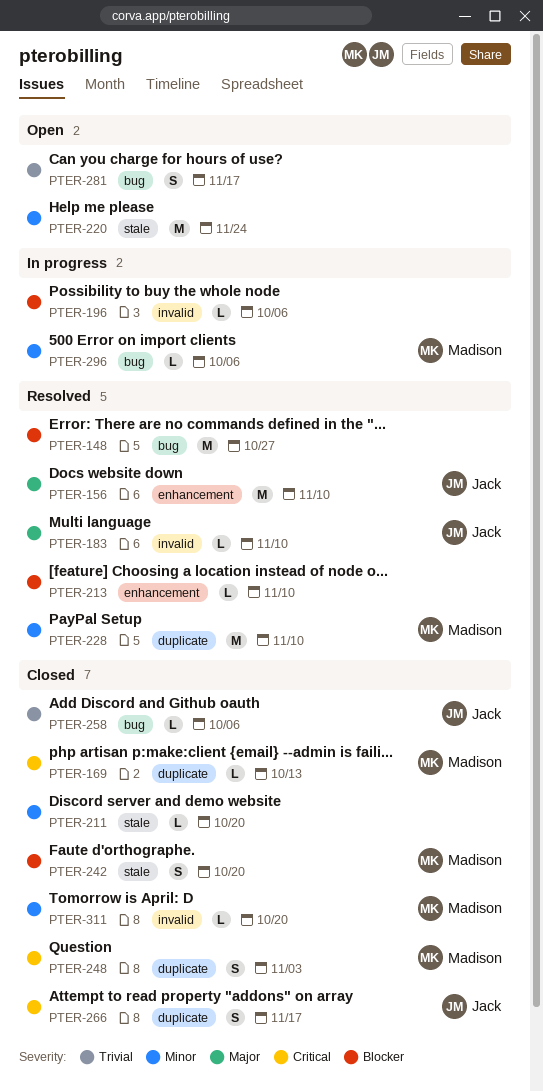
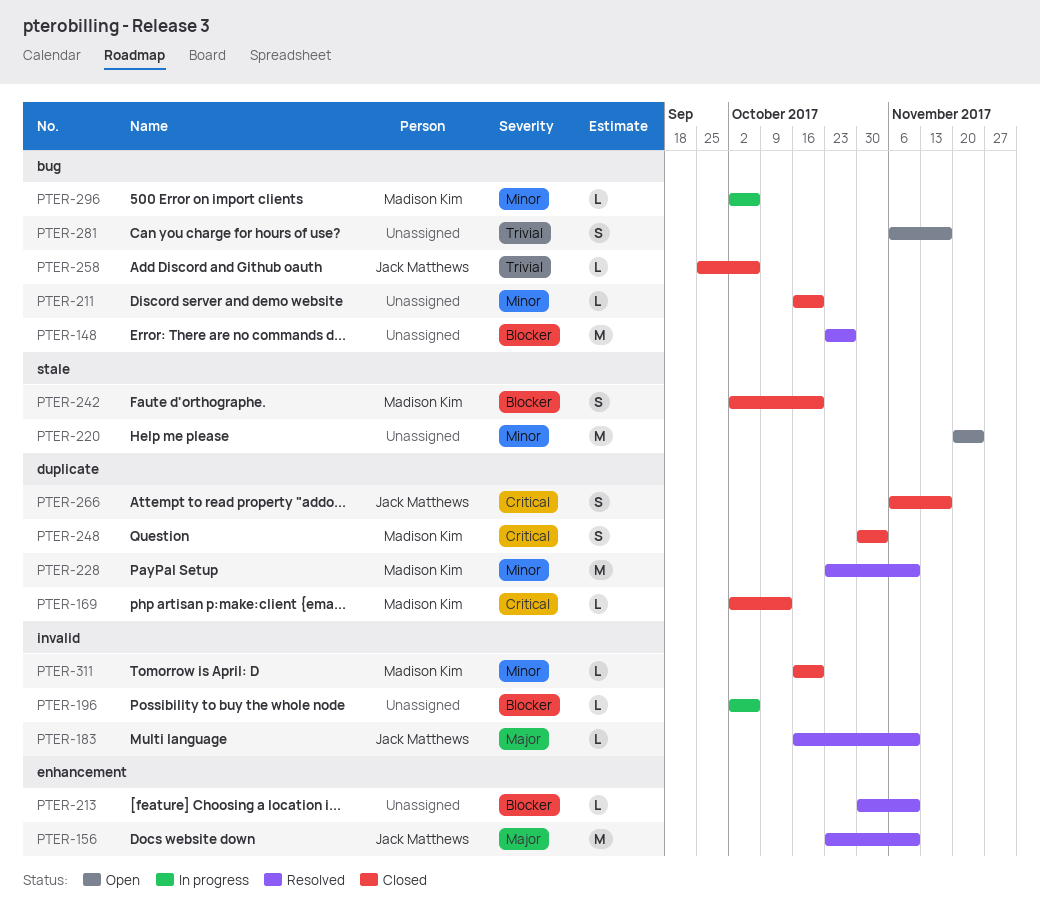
PTER-211, label: stale -> bug

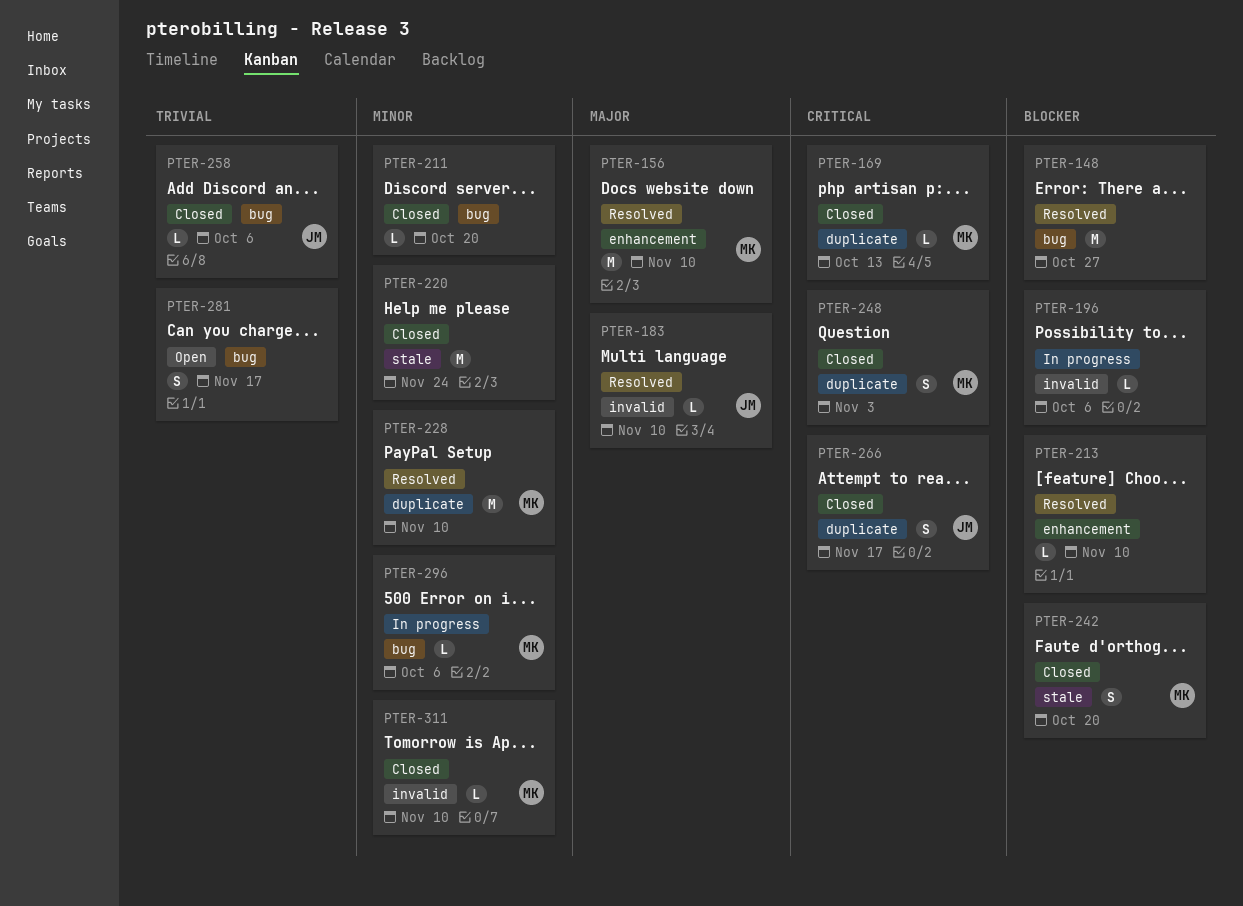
PTER-156, owner: Jack Matthews -> Madison Kim
PTER-220, status: Open -> Closed
PTER-311, due: Oct 20 -> Nov 10

